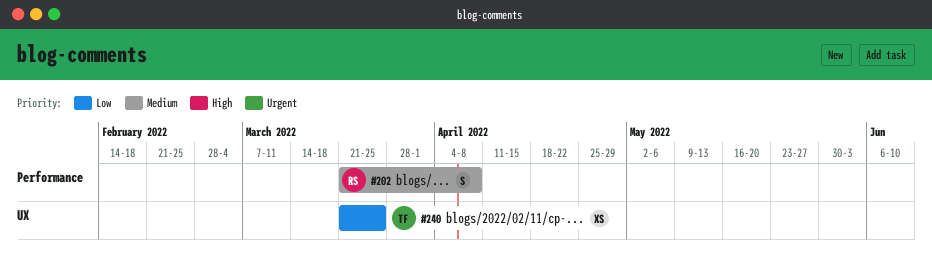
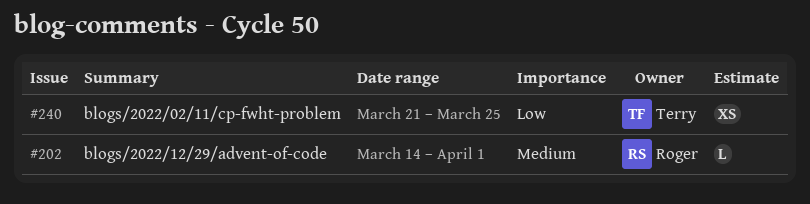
#202, estimate: S -> L
#202, start: Mar 21 -> Mar 14
#202, due: Apr 8 -> Apr 1

